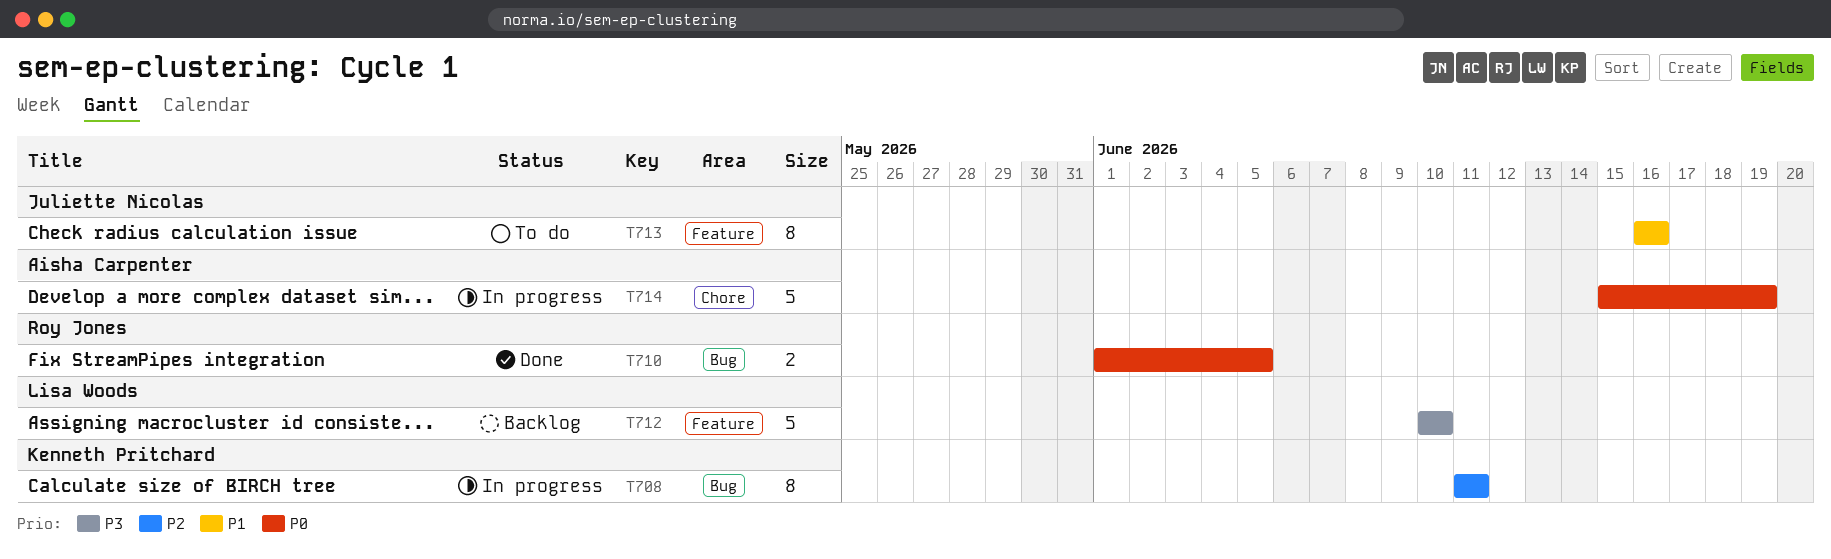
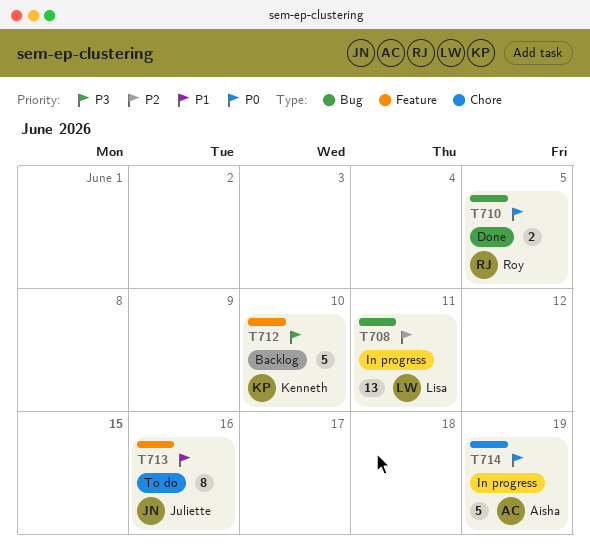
T708, owner: Kenneth Pritchard -> Lisa Woods
T708, estimate: 8 -> 13
T712, owner: Lisa Woods -> Kenneth Pritchard

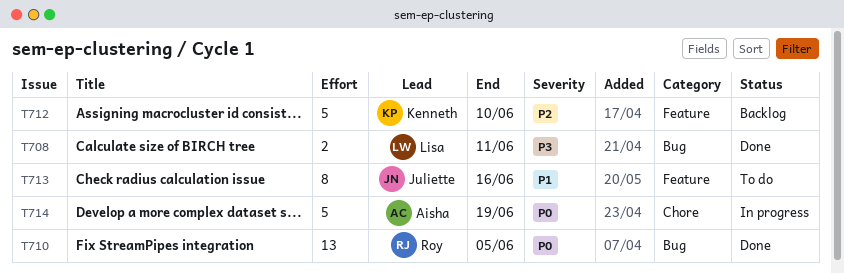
T708, status: In progress -> Done
T708, priority: P2 -> P3
T708, estimate: 13 -> 2
T710, estimate: 2 -> 13
T712, priority: P3 -> P2

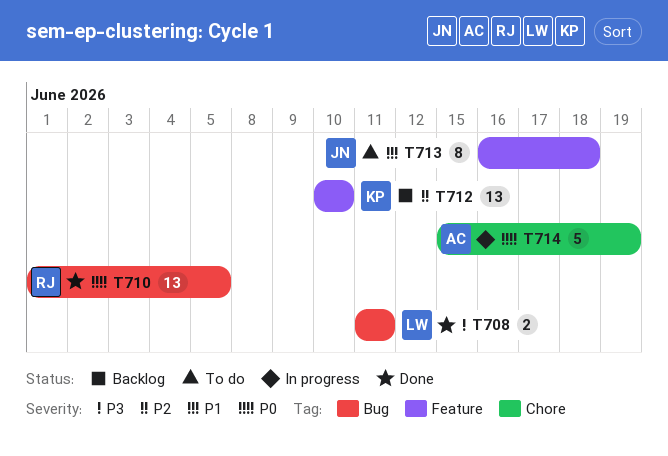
T712, estimate: 5 -> 13
T713, due: Jun 16 -> Jun 18

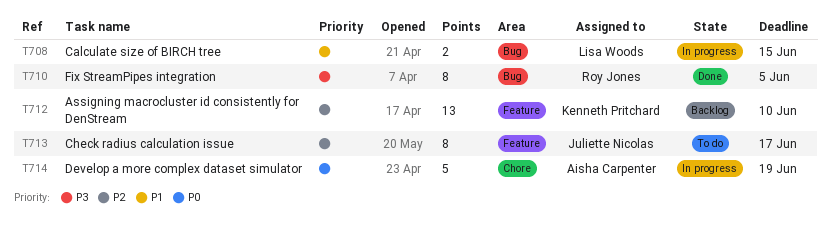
T708, status: Done -> In progress
T708, priority: P3 -> P1
T708, due: Jun 11 -> Jun 15
T710, priority: P0 -> P3
T710, estimate: 13 -> 8
T713, priority: P1 -> P2
T713, due: Jun 18 -> Jun 17

